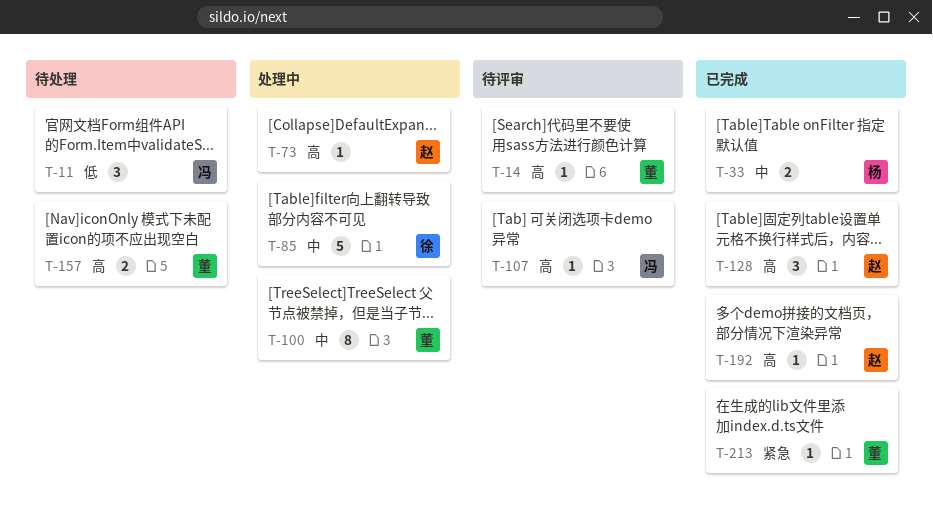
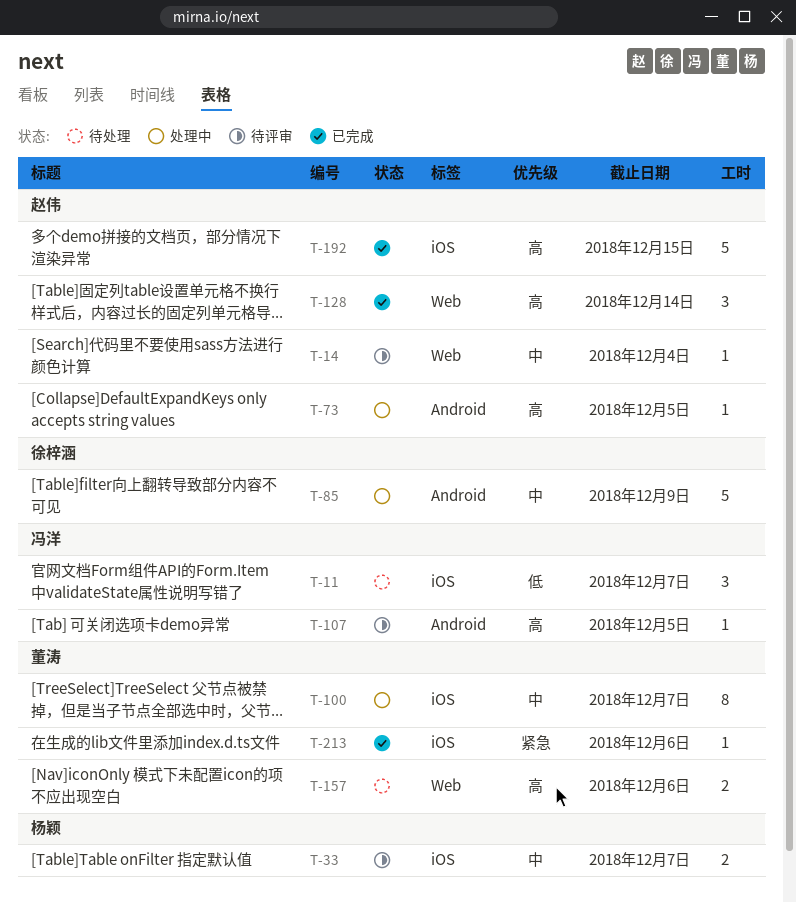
T-14, owner: 董涛 -> 赵伟
T-14, priority: 高 -> 中
T-33, status: 已完成 -> 待评审
T-192, estimate: 1 -> 5

